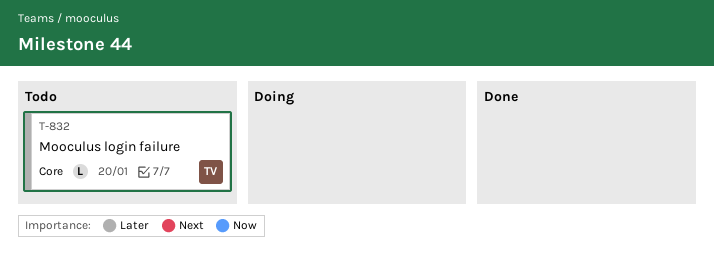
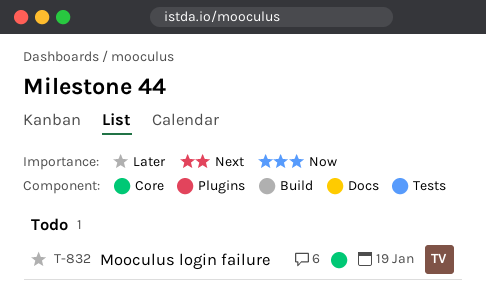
T-832, due: Jan 20 -> Jan 19

